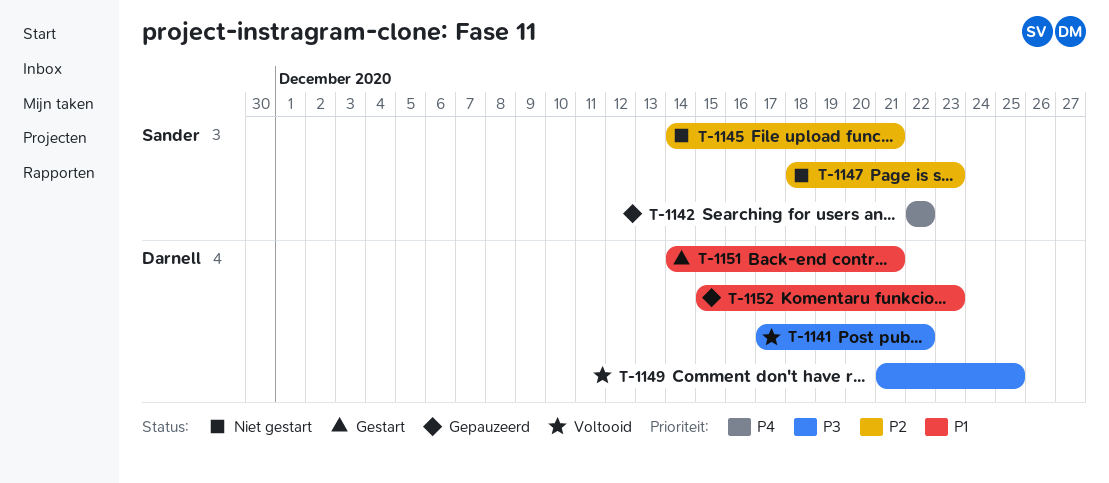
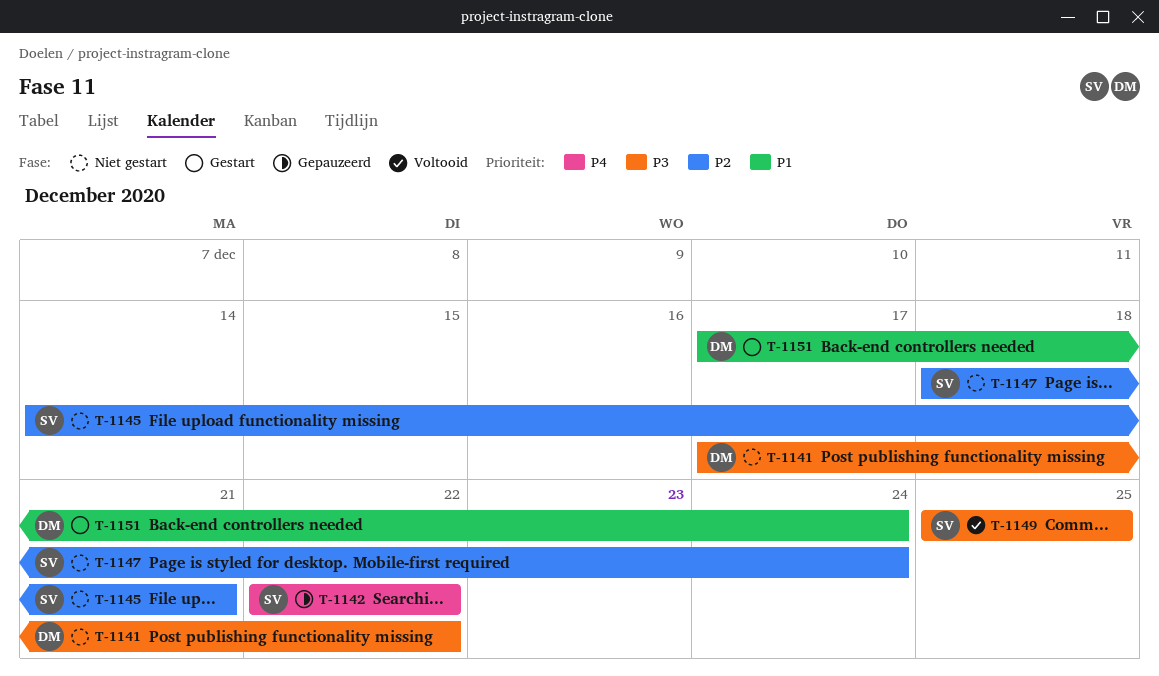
T-1141, status: Voltooid -> Niet gestart
T-1147, due: Dec 23 -> Dec 24
T-1149, owner: Darnell -> Sander
T-1149, start: Dec 21 -> Dec 25
T-1151, start: Dec 14 -> Dec 17
T-1151, due: Dec 21 -> Dec 24
T-1152: present -> none

